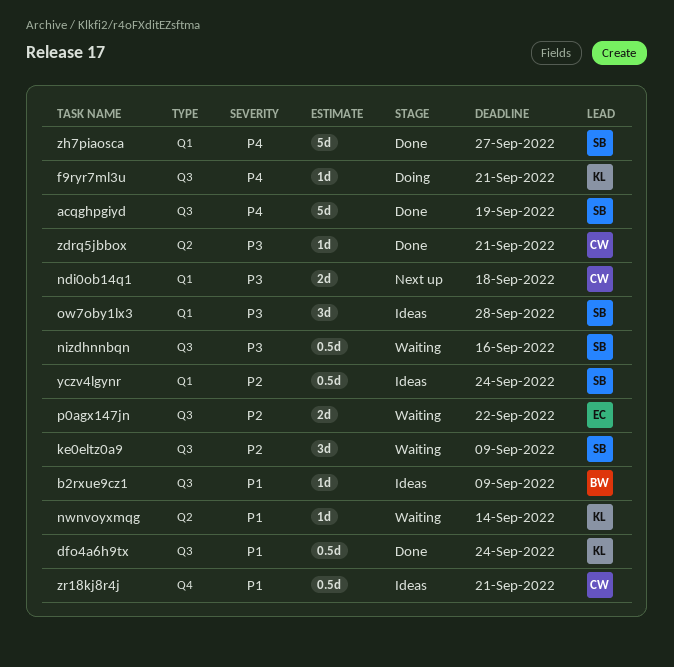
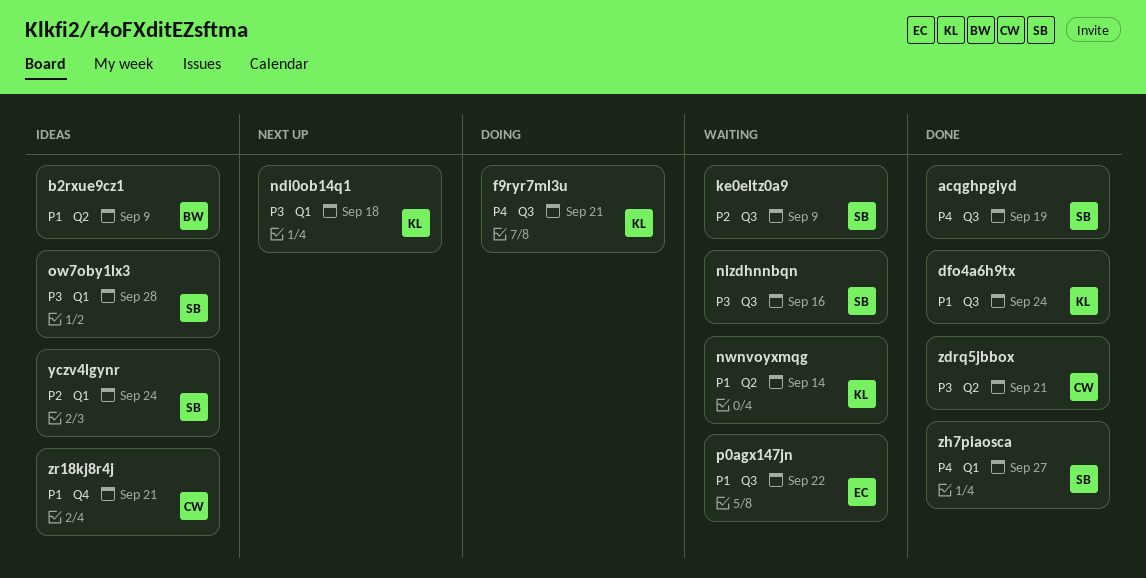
b2rxue9cz1, label: Q3 -> Q2
ndi0ob14q1, owner: CW -> KL
p0agx147jn, priority: P2 -> P1

